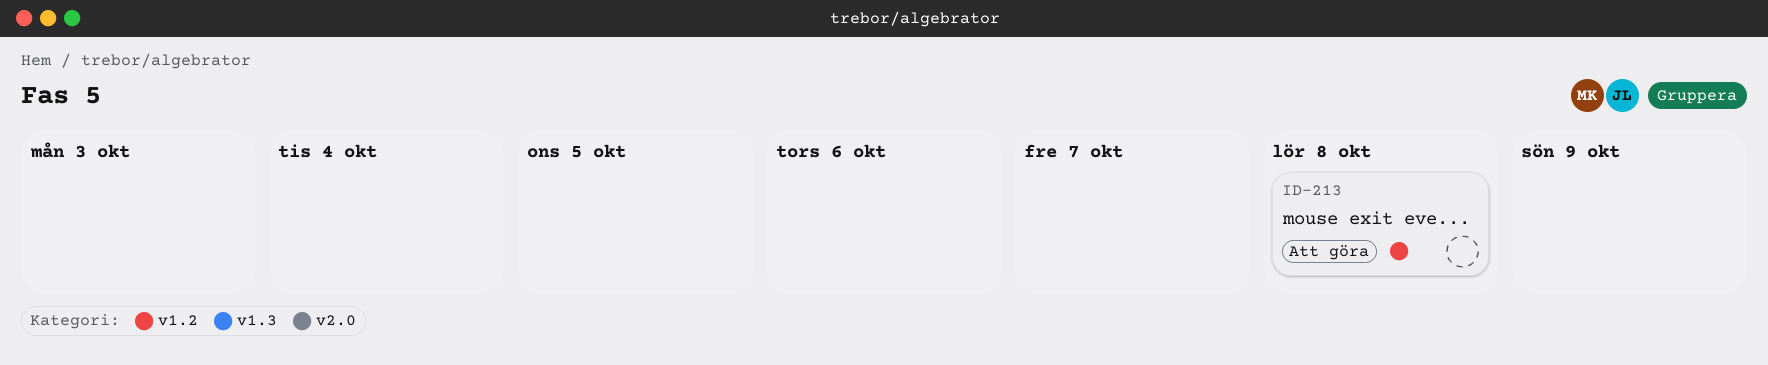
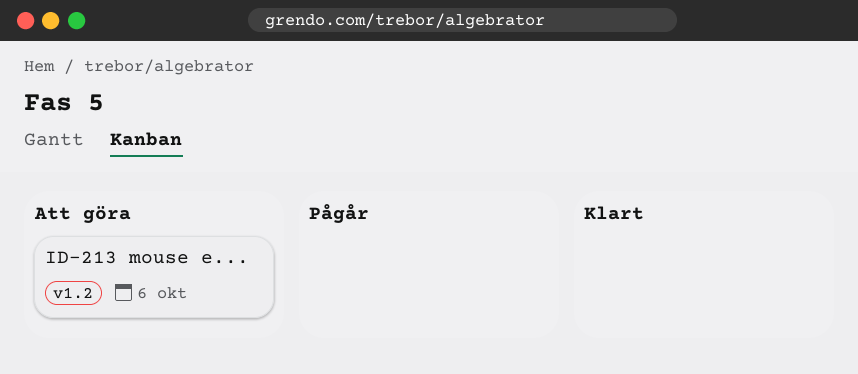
ID-213, due: Oct 8 -> Oct 6

